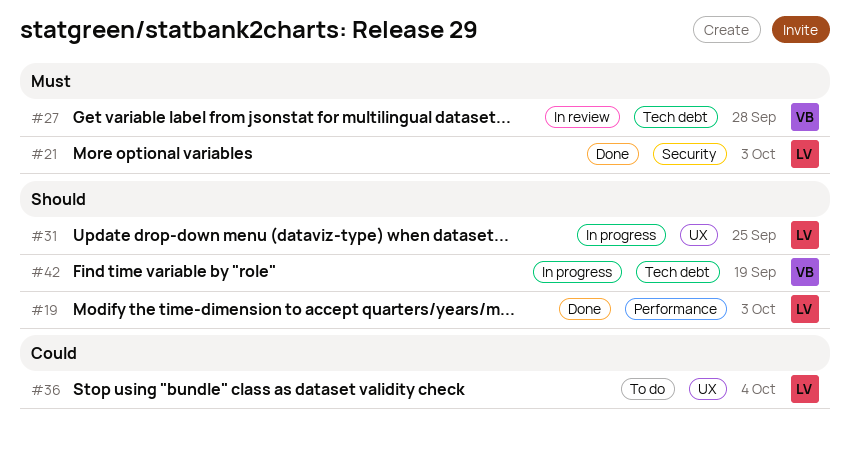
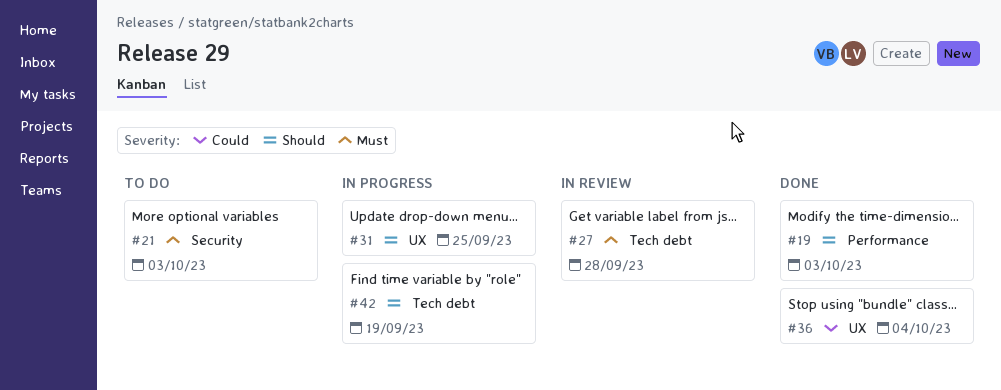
#21, status: Done -> To do
#36, status: To do -> Done

